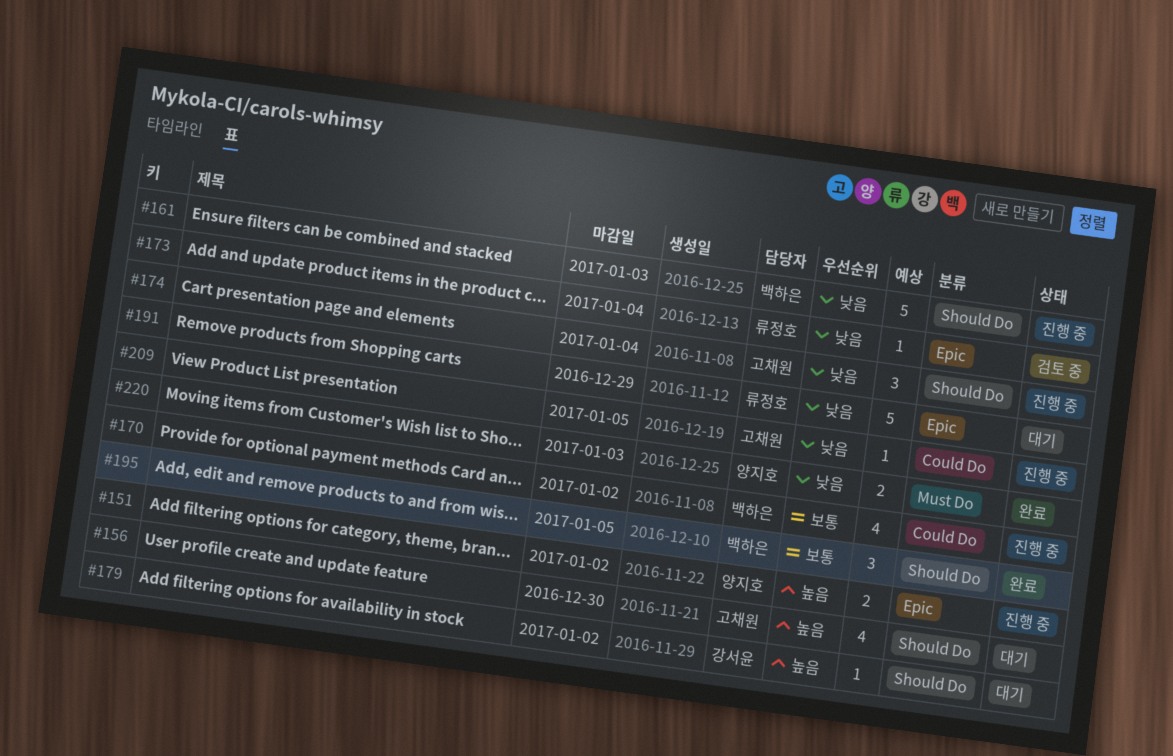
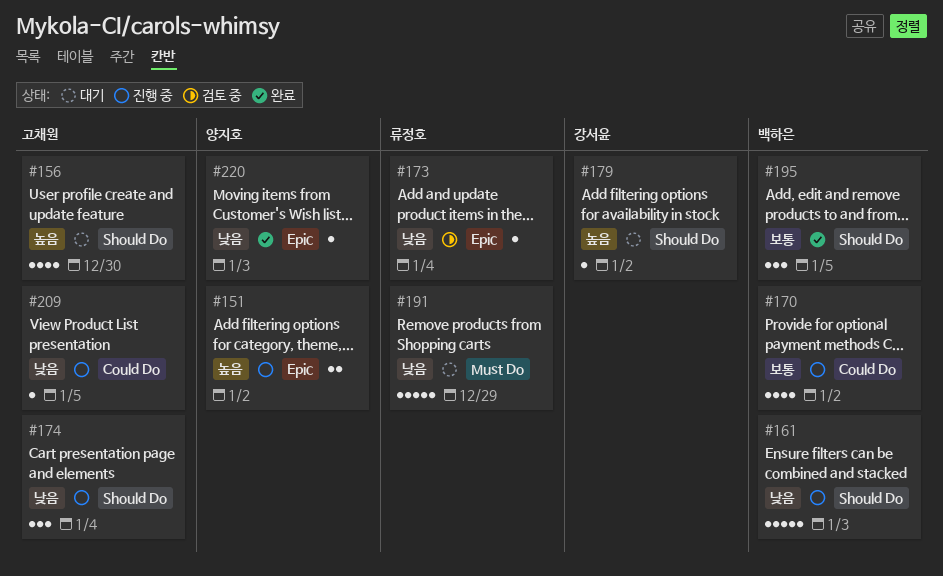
#191, label: Epic -> Must Do
#220, label: Must Do -> Epic
#220, estimate: 2 -> 1

